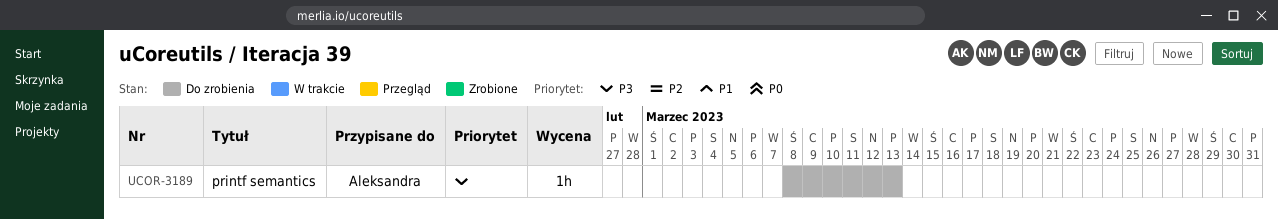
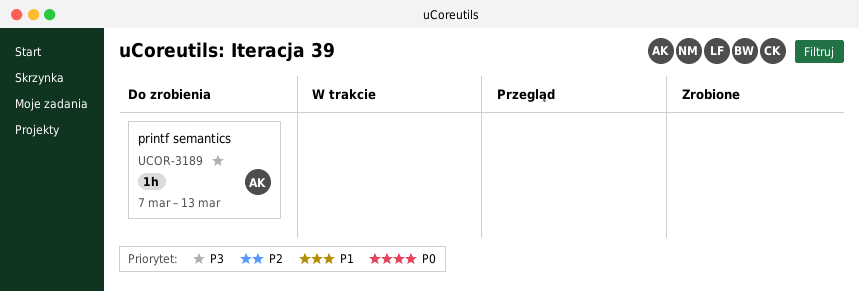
UCOR-3189, start: Mar 8 -> Mar 7

